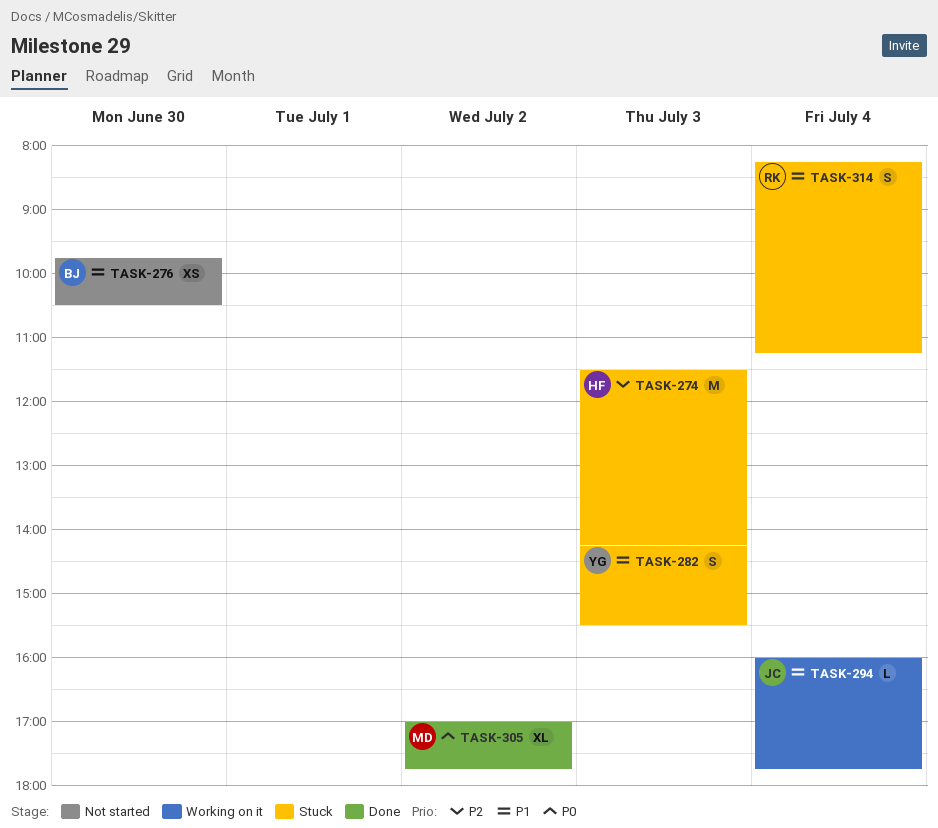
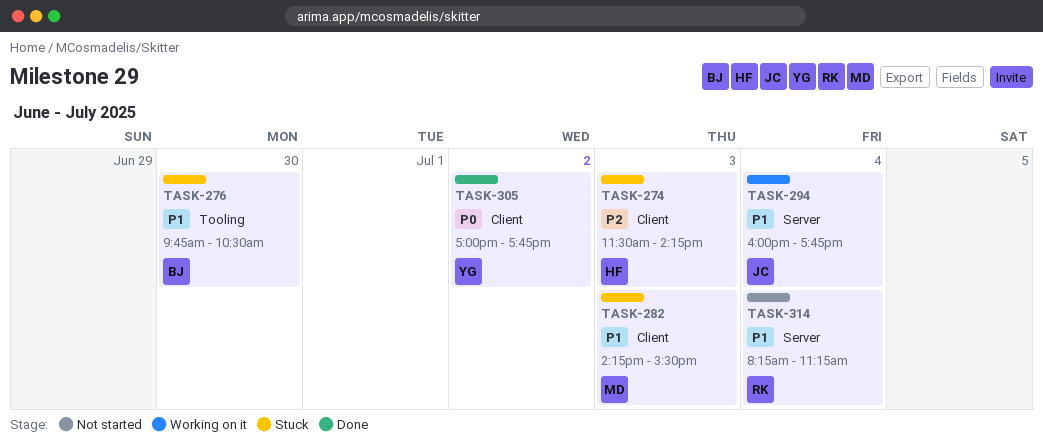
TASK-276, status: Not started -> Stuck
TASK-282, owner: YG -> MD
TASK-305, owner: MD -> YG
TASK-314, status: Stuck -> Not started

